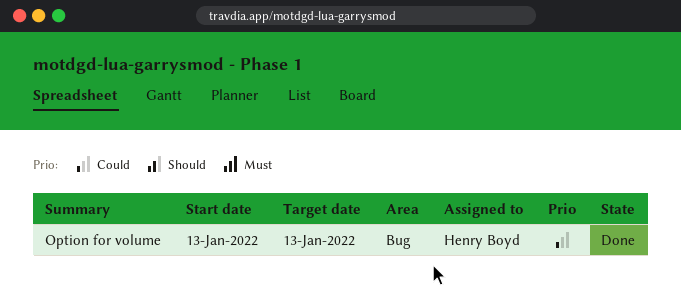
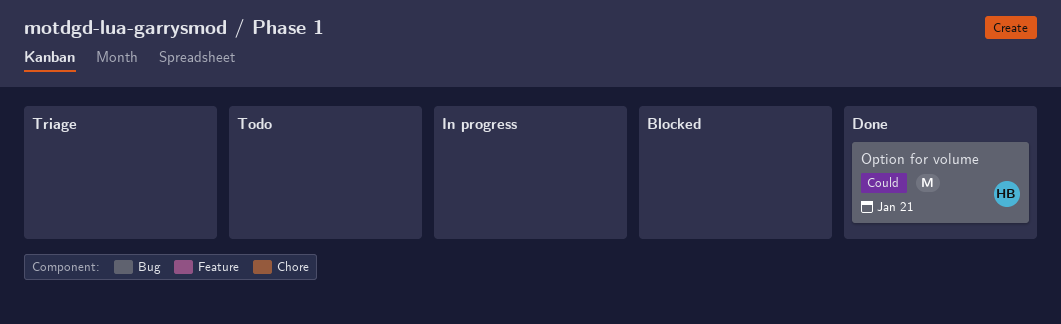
Option for volume, due: Jan 13 -> Jan 21

